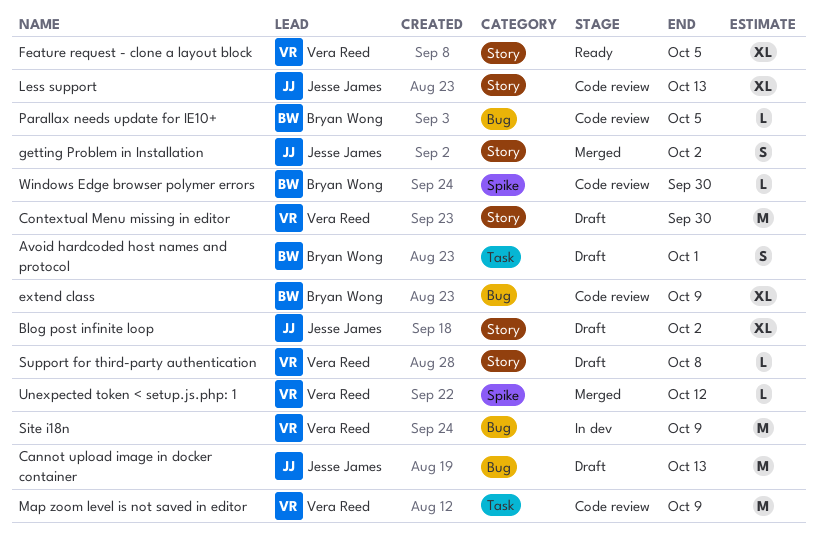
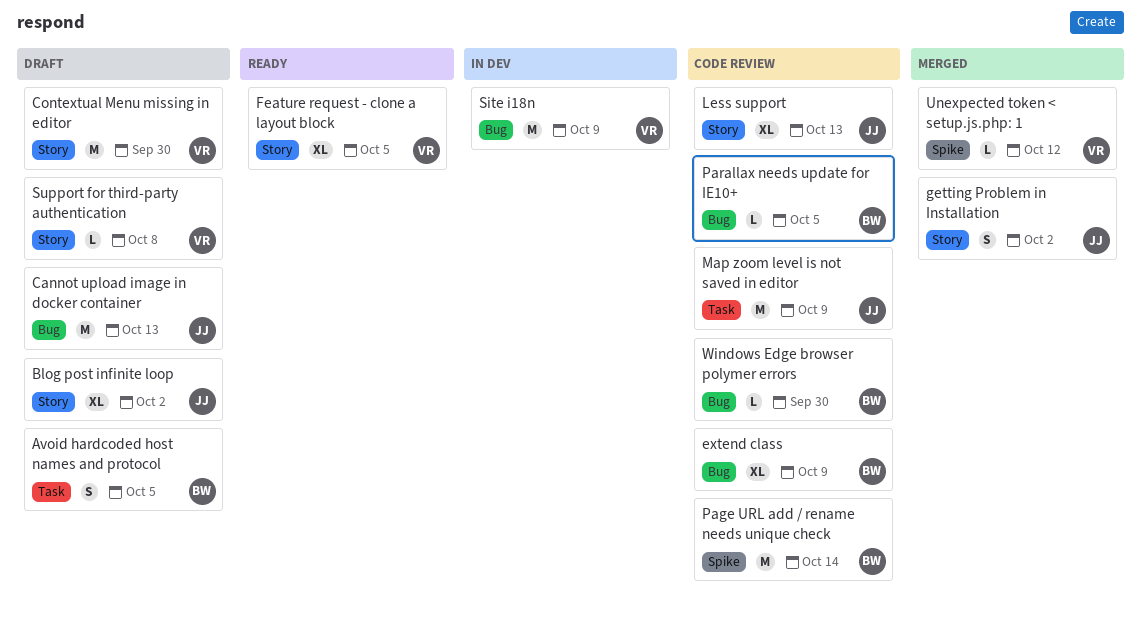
Avoid hardcoded host names and protocol, due: Oct 1 -> Oct 5
Map zoom level is not saved in editor, owner: Vera Reed -> Jesse James
Page URL add / rename needs unique check: none -> present
Windows Edge browser polymer errors, label: Spike -> Bug

